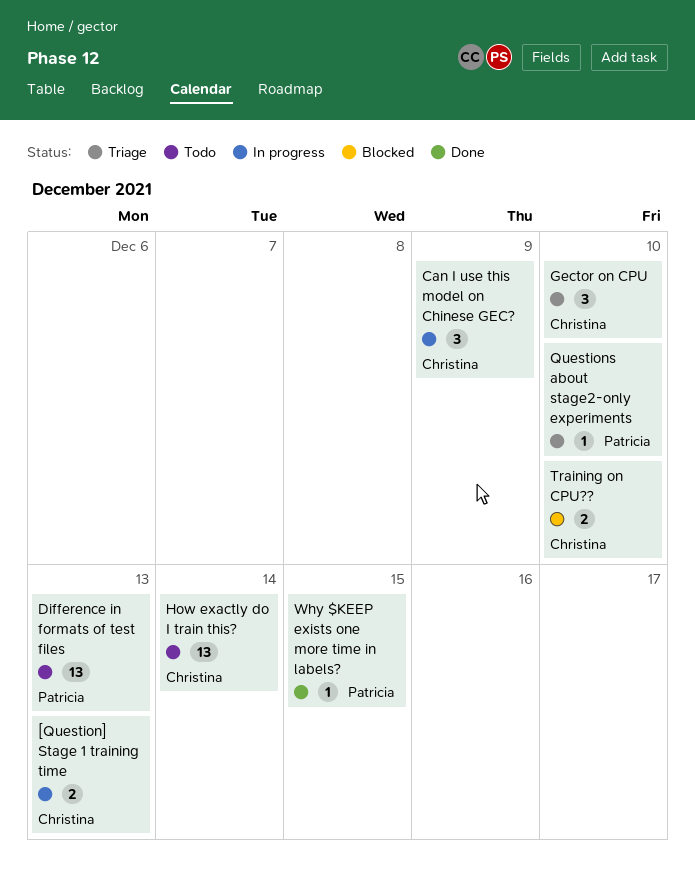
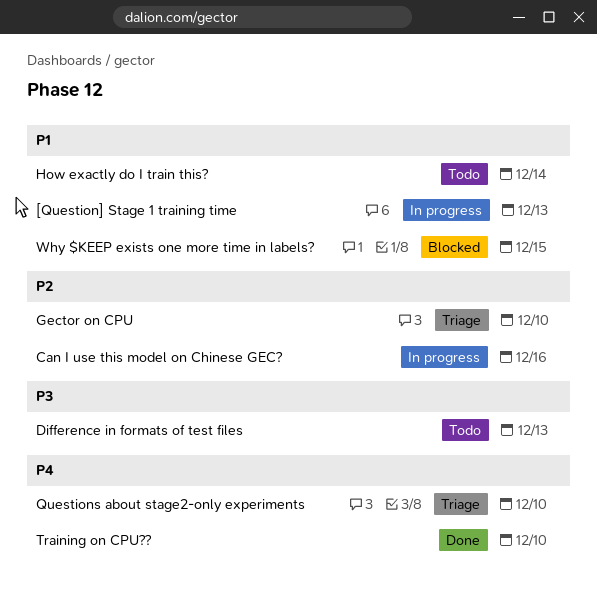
Can I use this model on Chinese GEC?, due: Dec 9 -> Dec 16
Training on CPU??, status: Blocked -> Done
Why $KEEP exists one more time in labels?, status: Done -> Blocked

